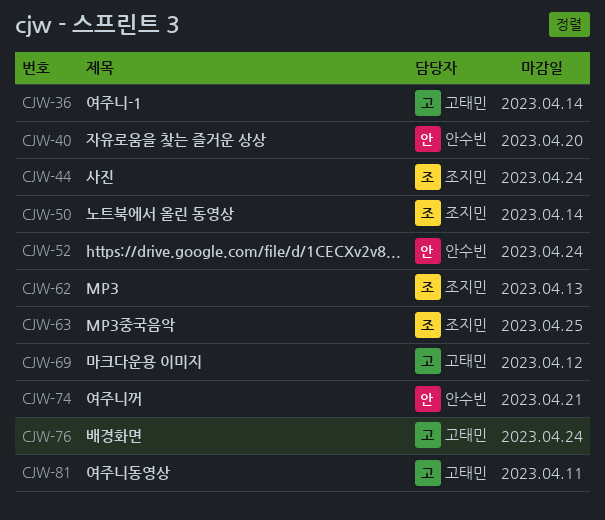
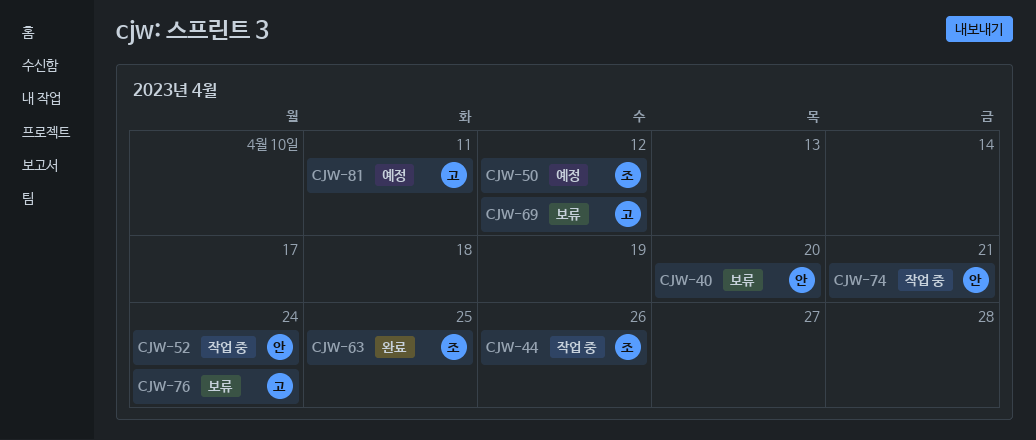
CJW-36: present -> none
CJW-44, due: Apr 24 -> Apr 26
CJW-50, due: Apr 14 -> Apr 12
CJW-62: present -> none

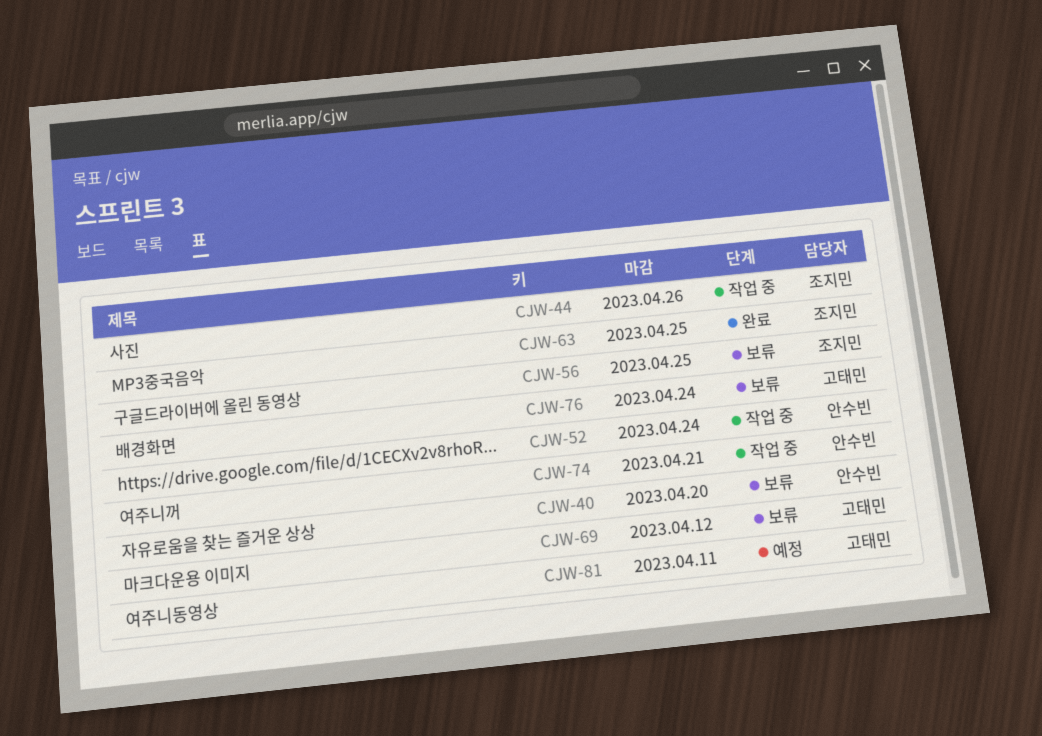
CJW-50: present -> none
CJW-56: none -> present

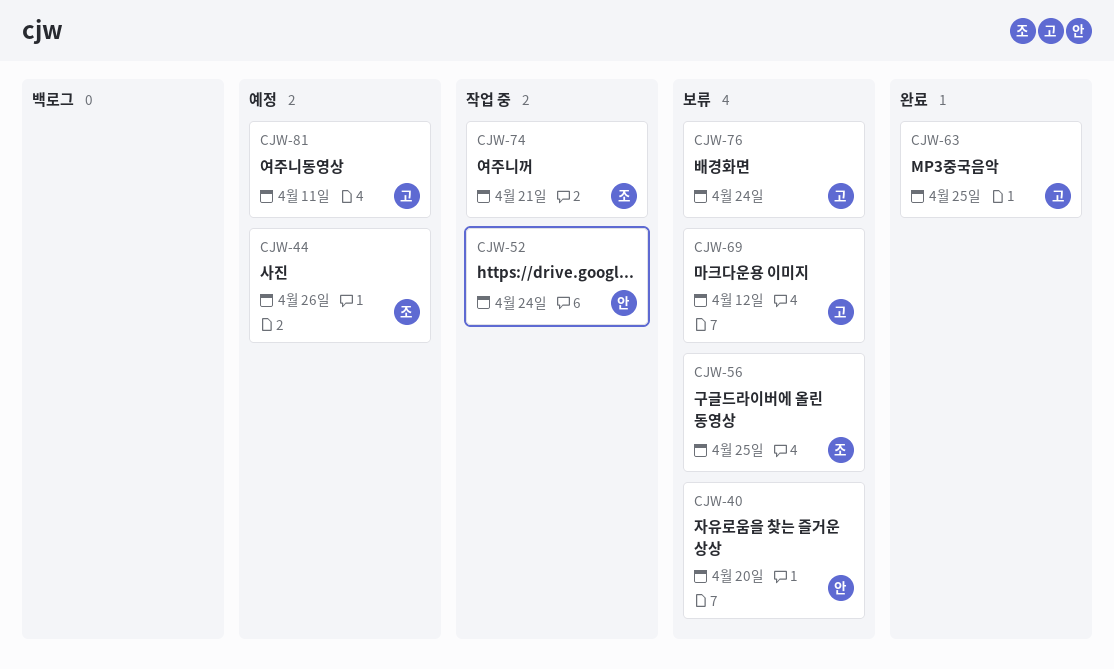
CJW-44, status: 작업 중 -> 예정
CJW-63, owner: 조지민 -> 고태민
CJW-74, owner: 안수빈 -> 조지민

